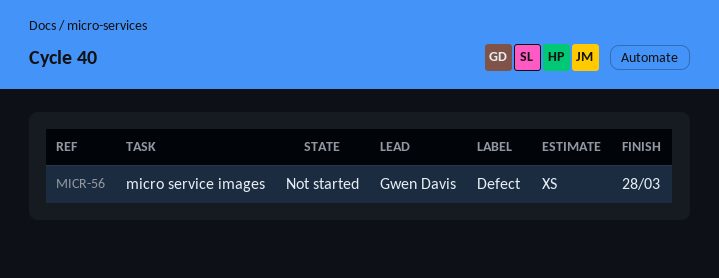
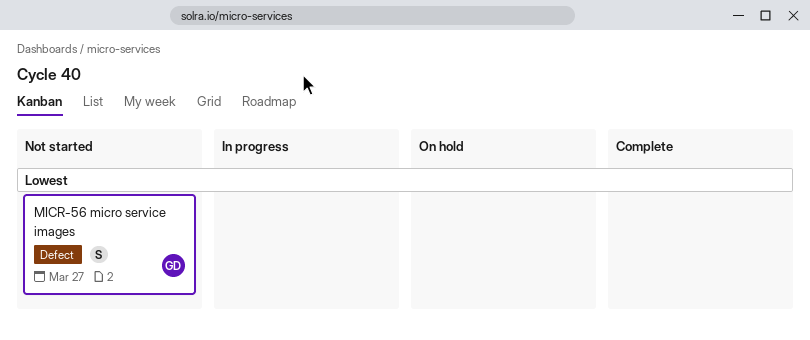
MICR-56, estimate: XS -> S
MICR-56, due: Mar 28 -> Mar 27

